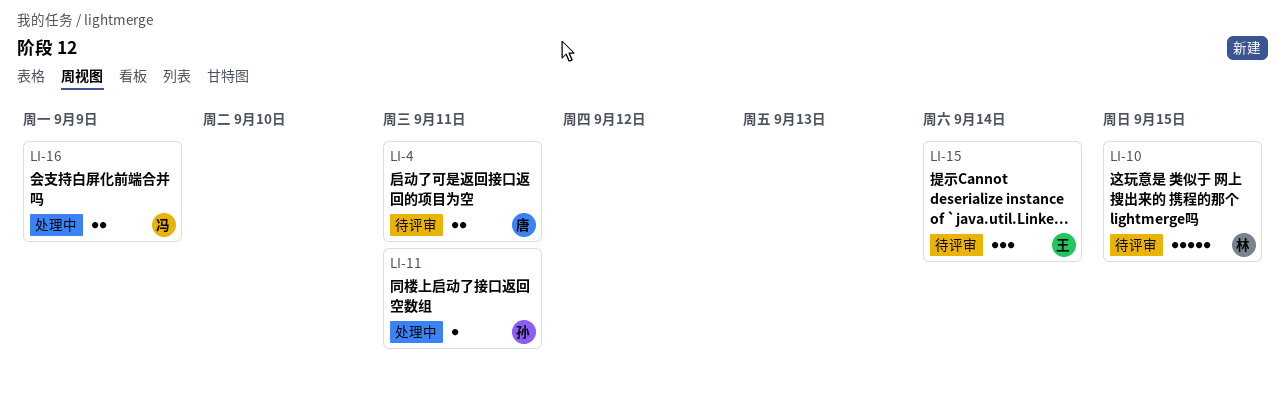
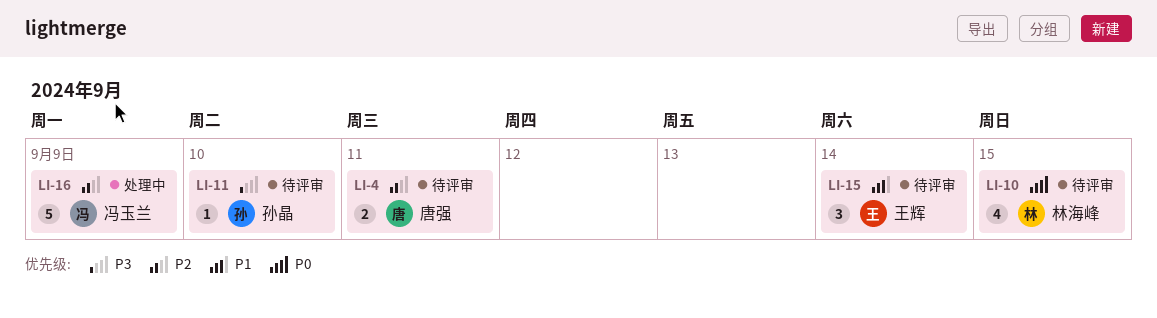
LI-10, estimate: 5 -> 4
LI-11, status: 处理中 -> 待评审
LI-11, due: Sep 11 -> Sep 10
LI-16, estimate: 2 -> 5

